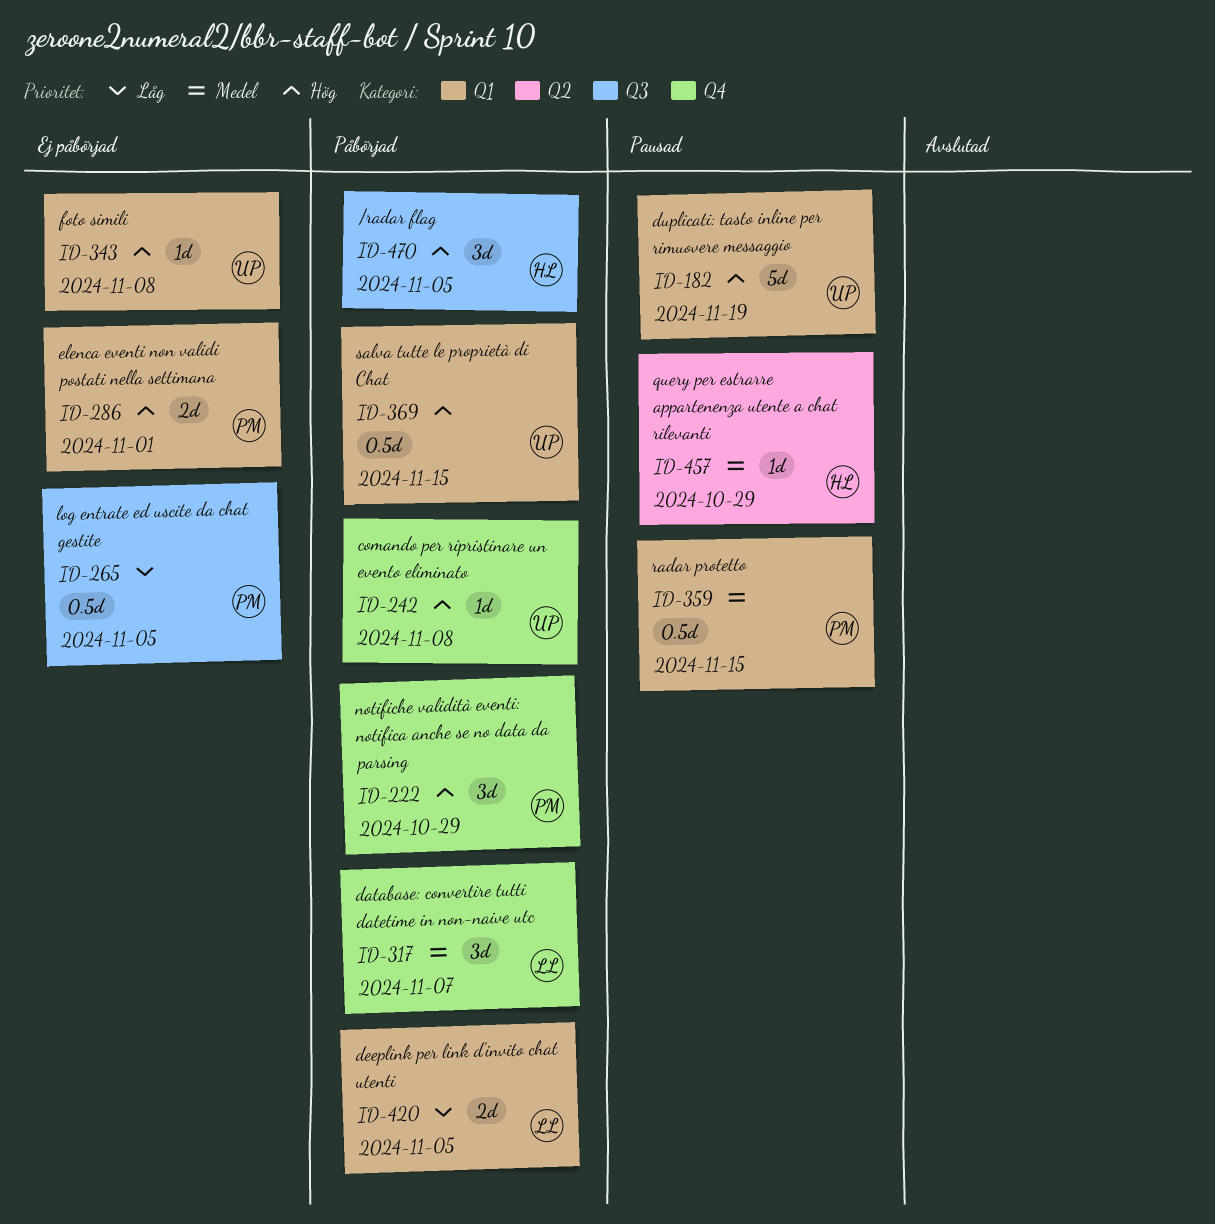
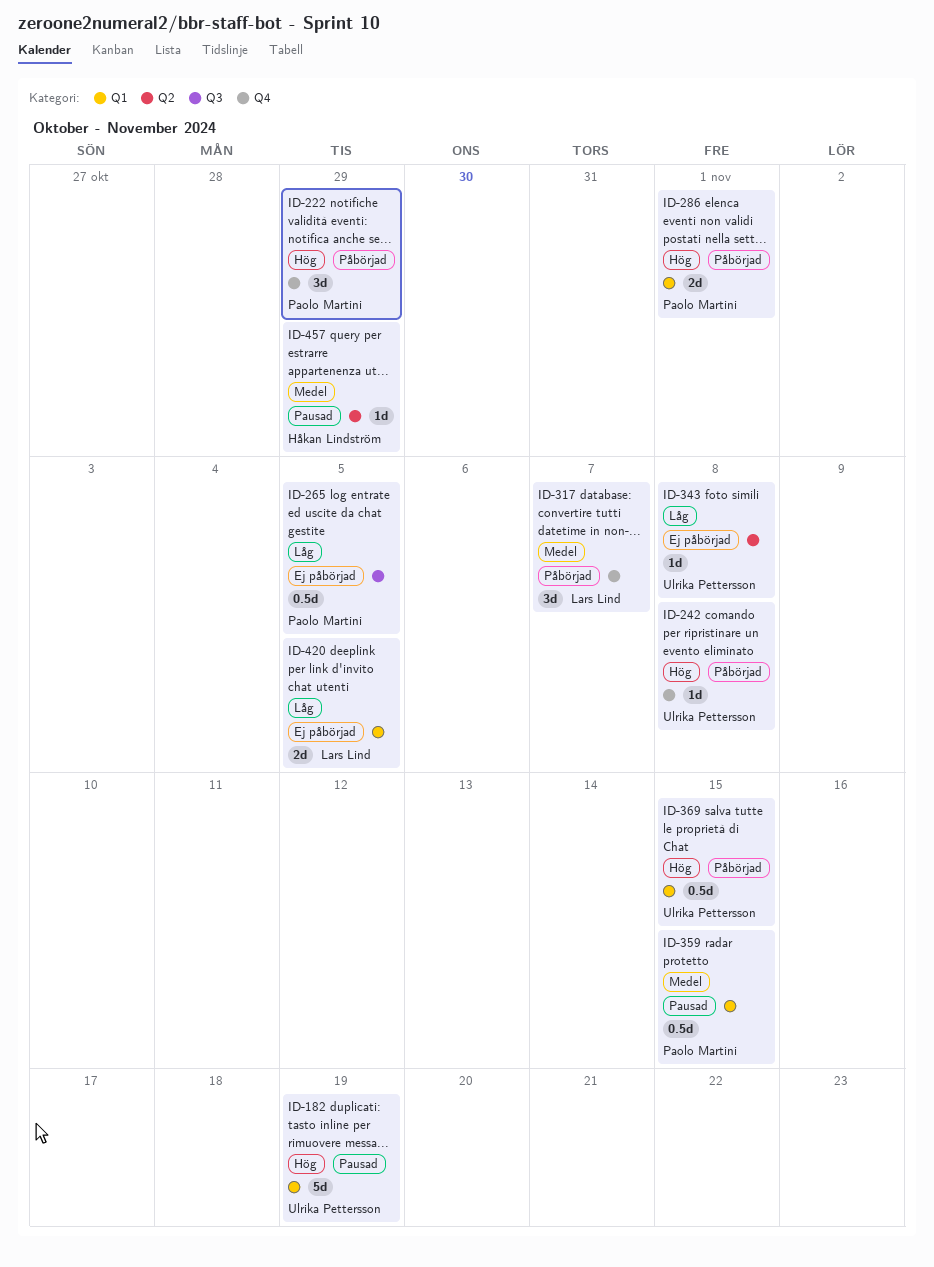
ID-286, status: Ej påbörjad -> Påbörjad
ID-343, priority: Hög -> Låg
ID-343, label: Q1 -> Q2
ID-420, status: Påbörjad -> Ej påbörjad
ID-470: present -> none

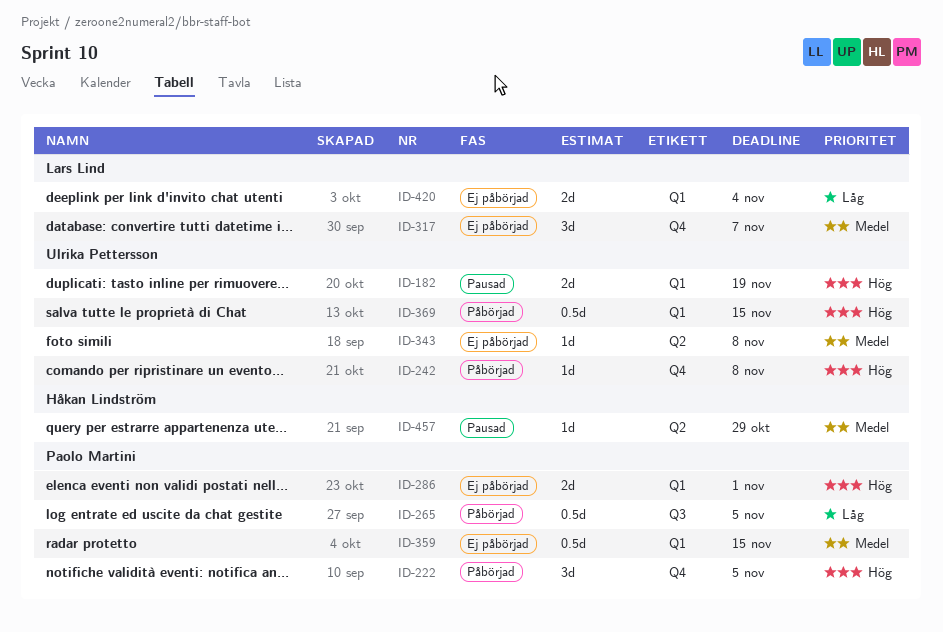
ID-182, estimate: 5d -> 2d
ID-222, due: Oct 29 -> Nov 5
ID-265, status: Ej påbörjad -> Påbörjad
ID-286, status: Påbörjad -> Ej påbörjad
ID-317, status: Påbörjad -> Ej påbörjad
ID-343, priority: Låg -> Medel
ID-359, status: Pausad -> Ej påbörjad
ID-420, due: Nov 5 -> Nov 4

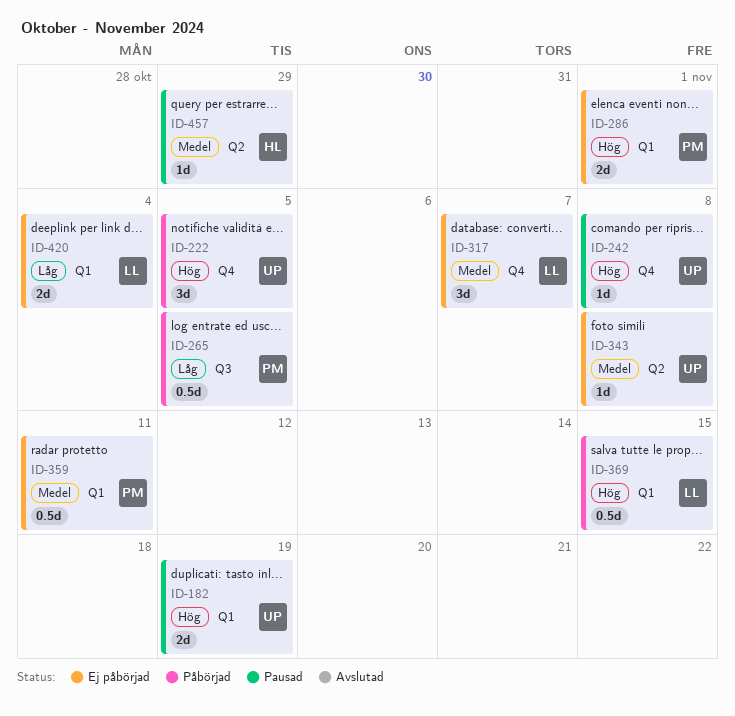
ID-222, owner: Paolo Martini -> Ulrika Pettersson
ID-242, status: Påbörjad -> Pausad
ID-359, due: Nov 15 -> Nov 11
ID-369, owner: Ulrika Pettersson -> Lars Lind

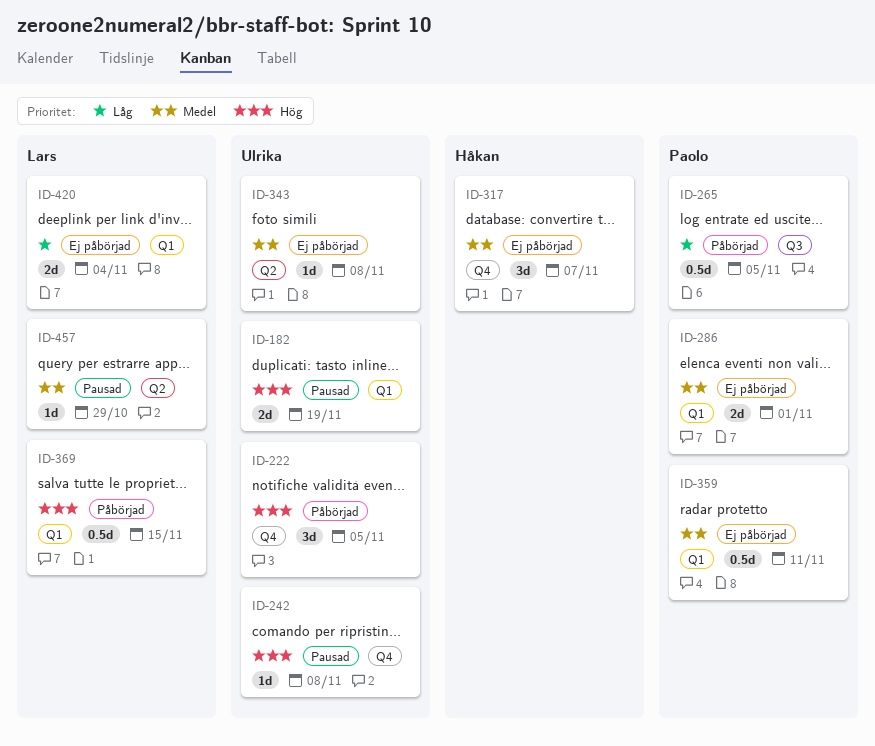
ID-286, priority: Hög -> Medel
ID-317, owner: Lars -> Håkan
ID-457, owner: Håkan -> Lars

